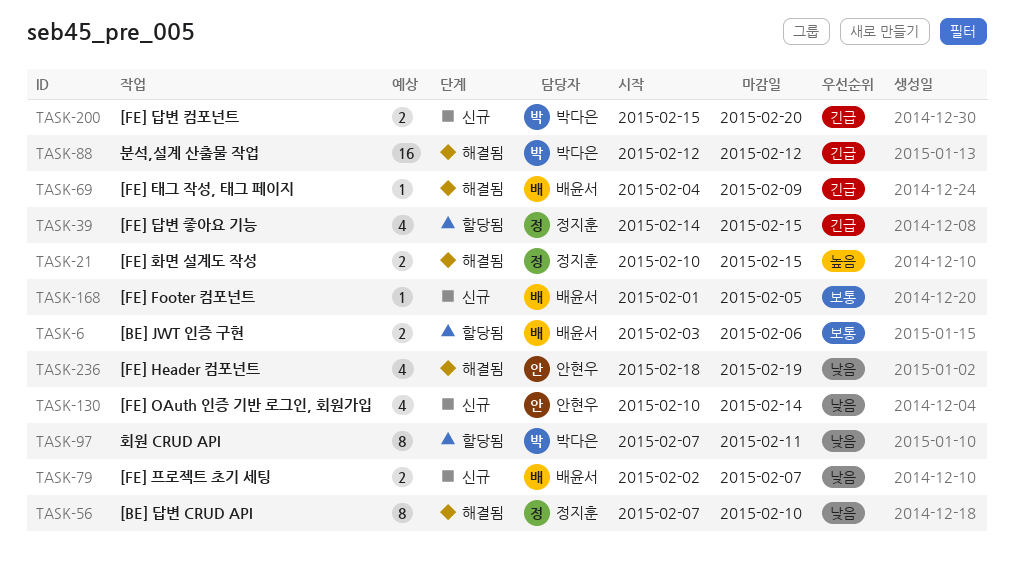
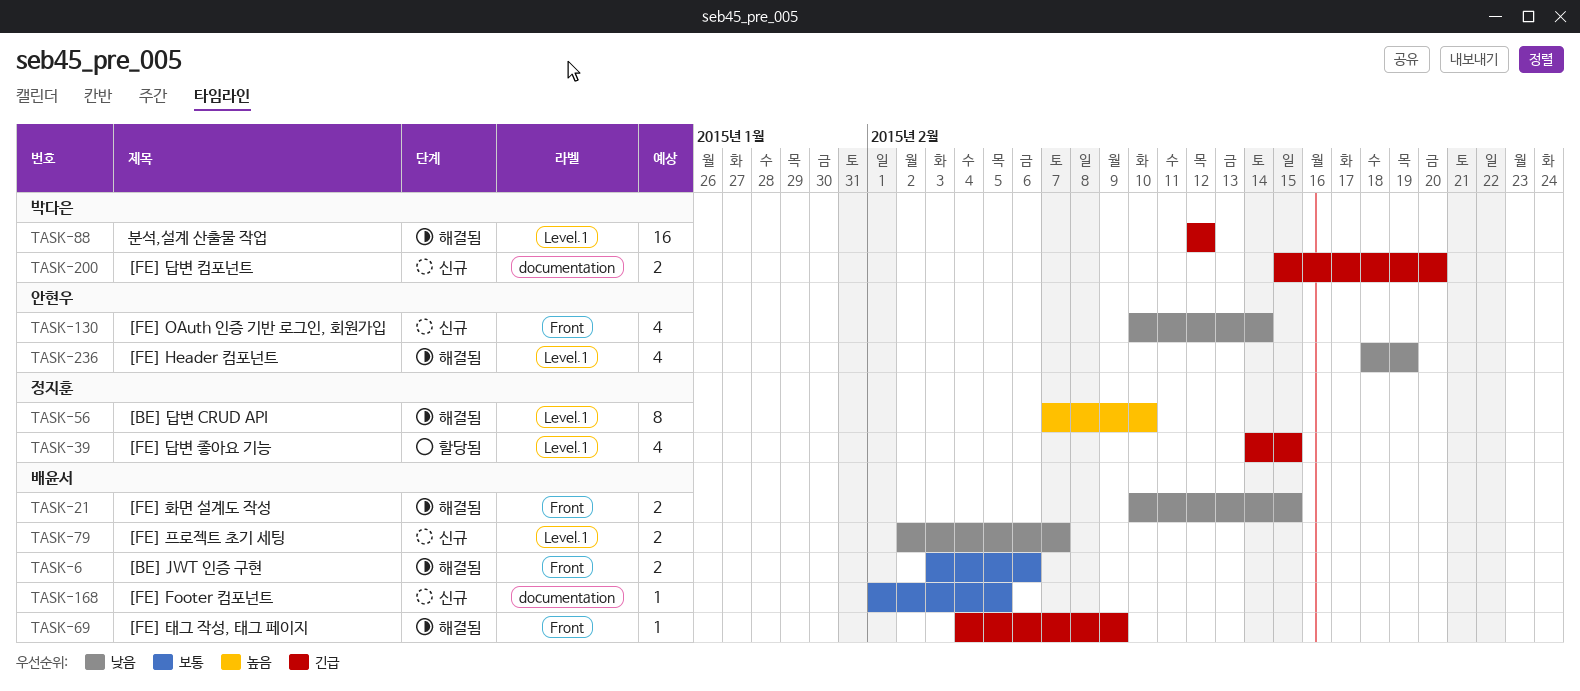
TASK-6, status: 할당됨 -> 해결됨
TASK-21, owner: 정지훈 -> 배윤서
TASK-21, priority: 높음 -> 낮음
TASK-56, priority: 낮음 -> 높음
TASK-97: present -> none

